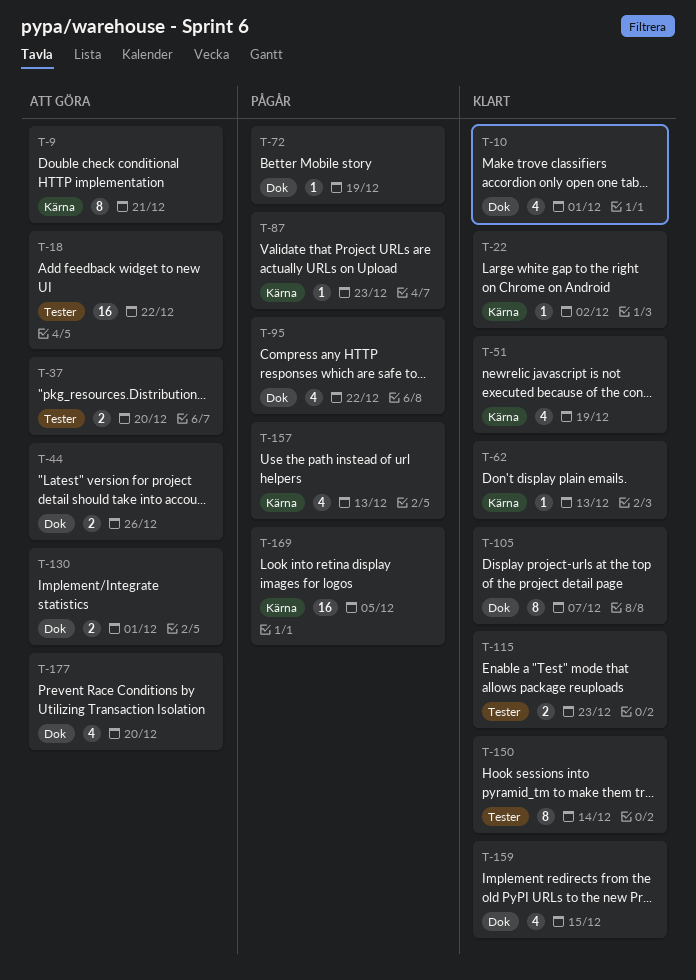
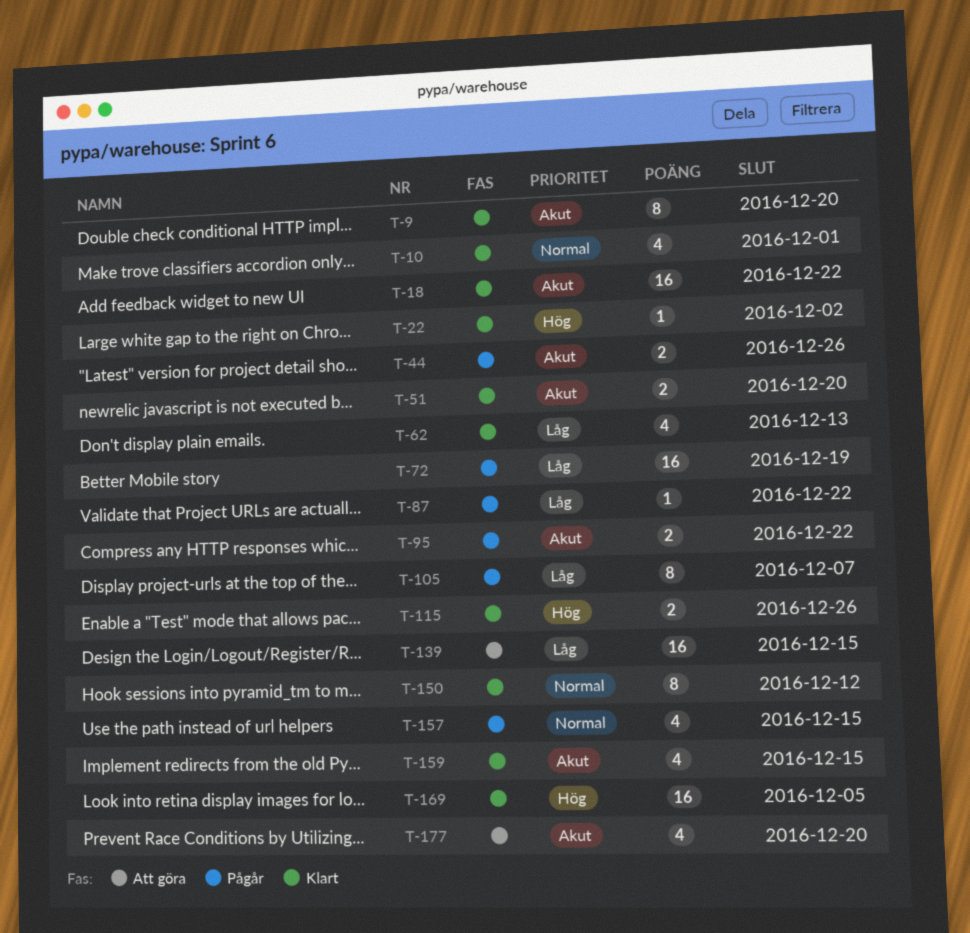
T-9, status: Att göra -> Klart
T-9, due: Dec 21 -> Dec 20
T-18, status: Att göra -> Klart
T-37: present -> none
T-44, status: Att göra -> Pågår
T-51, estimate: 4 -> 2
T-51, due: Dec 19 -> Dec 20
T-62, estimate: 1 -> 4
T-72, estimate: 1 -> 16
T-87, due: Dec 23 -> Dec 22
T-95, estimate: 4 -> 2
T-105, status: Klart -> Pågår
T-115, due: Dec 23 -> Dec 26
T-130: present -> none
T-139: none -> present
T-150, due: Dec 14 -> Dec 12
T-157, due: Dec 13 -> Dec 15
T-169, status: Pågår -> Klart

